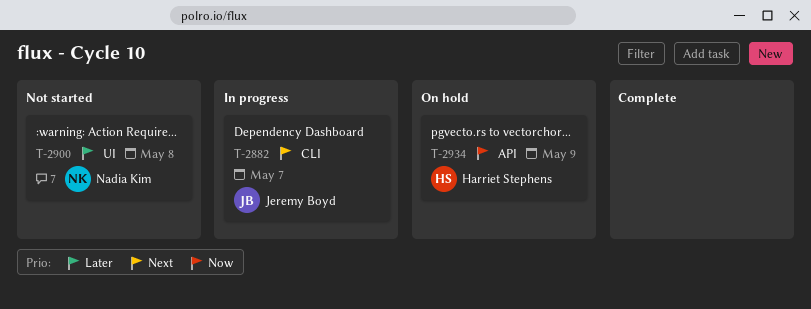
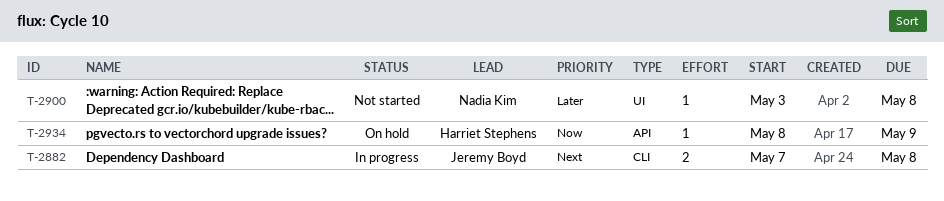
T-2882, due: May 7 -> May 8

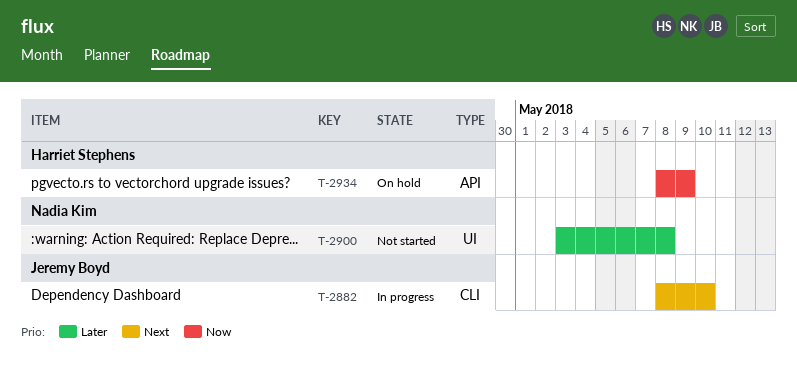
T-2882, start: May 7 -> May 8
T-2882, due: May 8 -> May 10

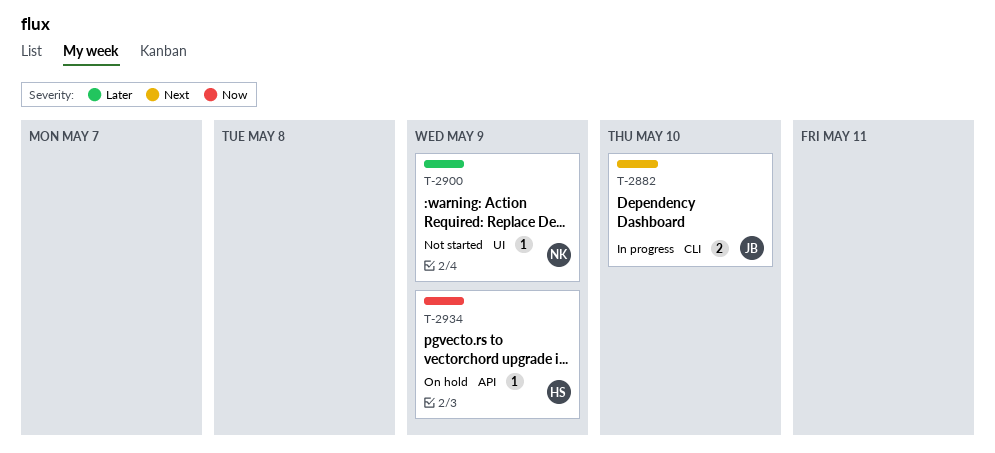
T-2900, due: May 8 -> May 9

